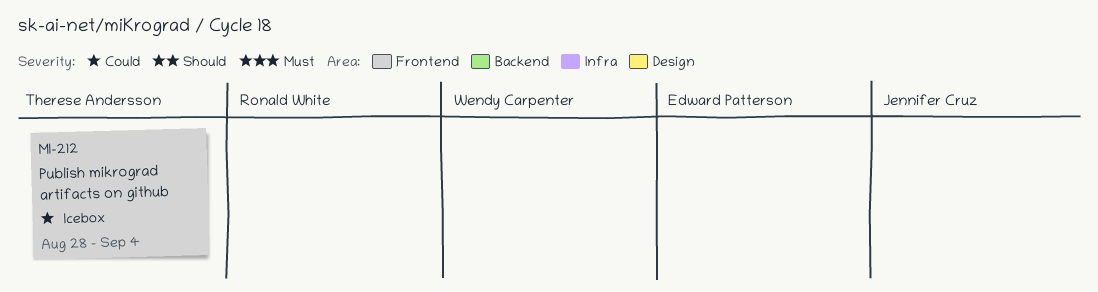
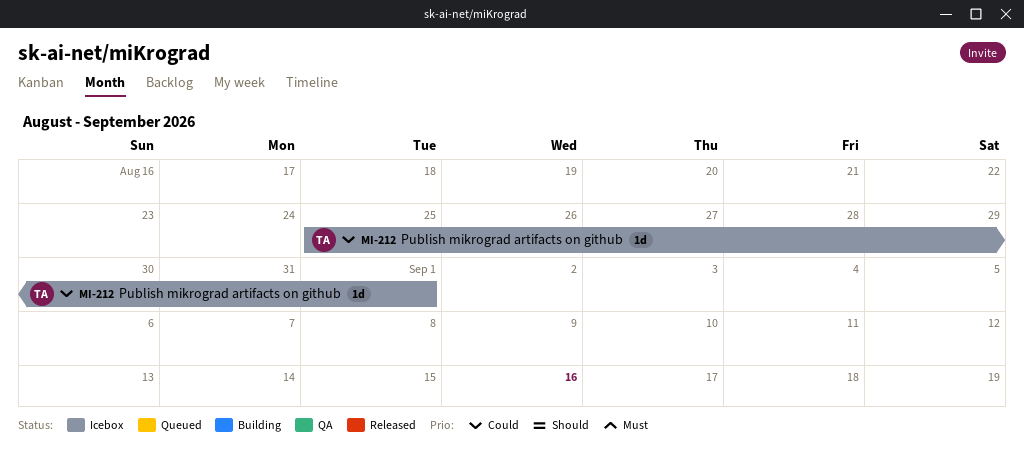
MI-212, start: Aug 28 -> Aug 25
MI-212, due: Sep 4 -> Sep 1

